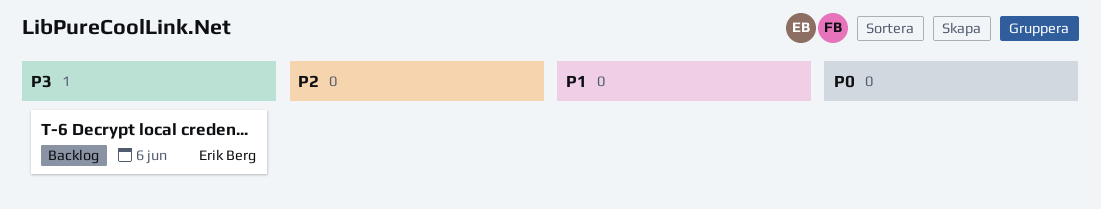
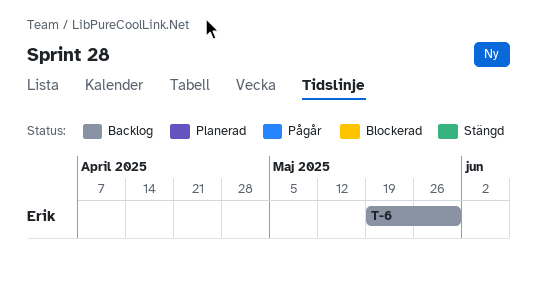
T-6, due: Jun 6 -> May 30

